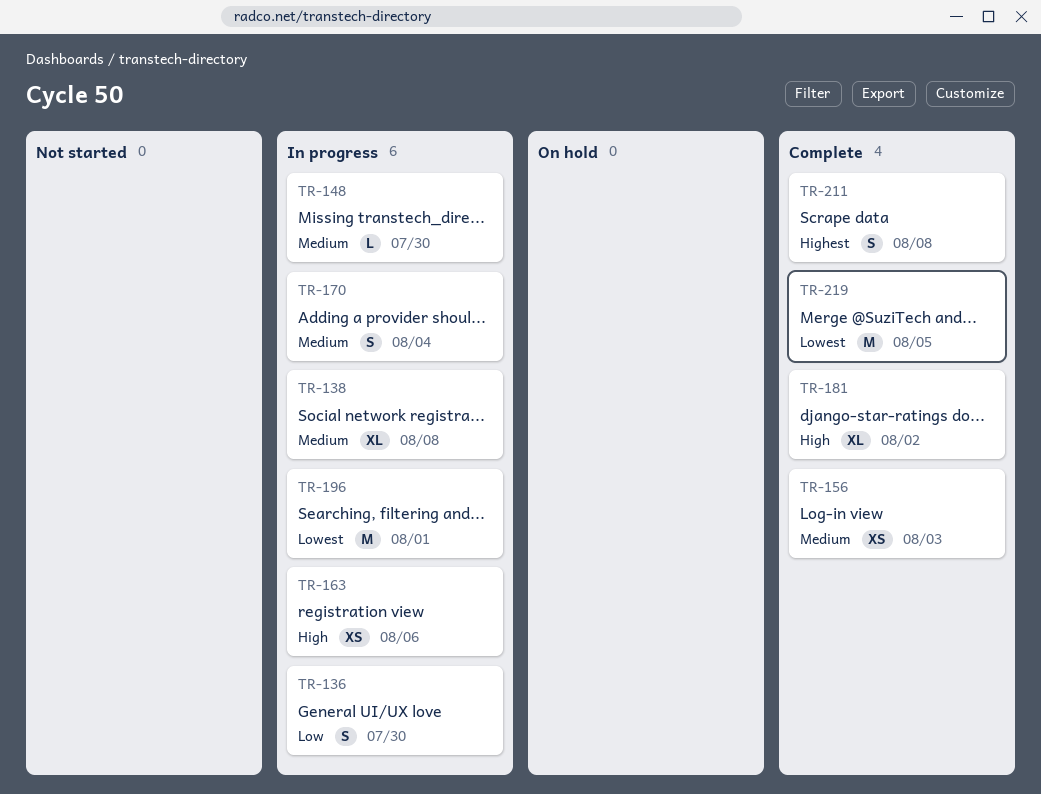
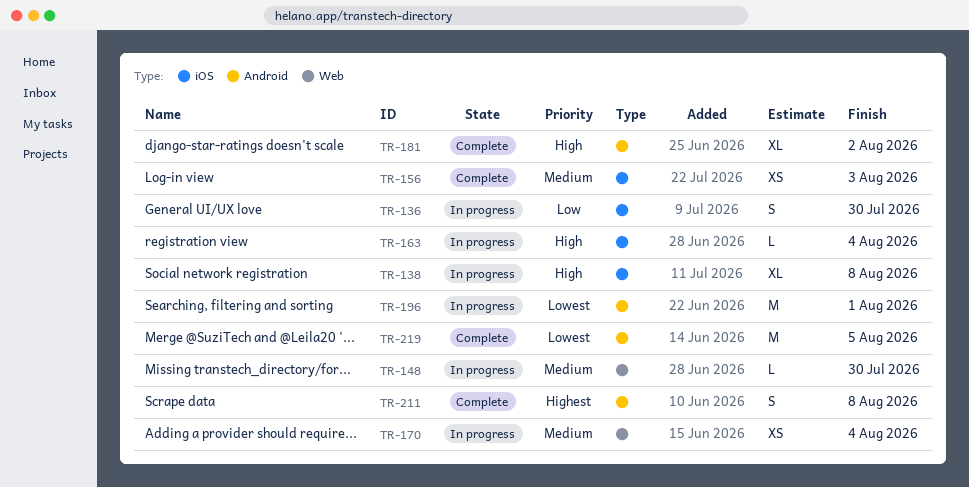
TR-138, priority: Medium -> High
TR-163, estimate: XS -> L
TR-163, due: Aug 6 -> Aug 4
TR-170, estimate: S -> XS

